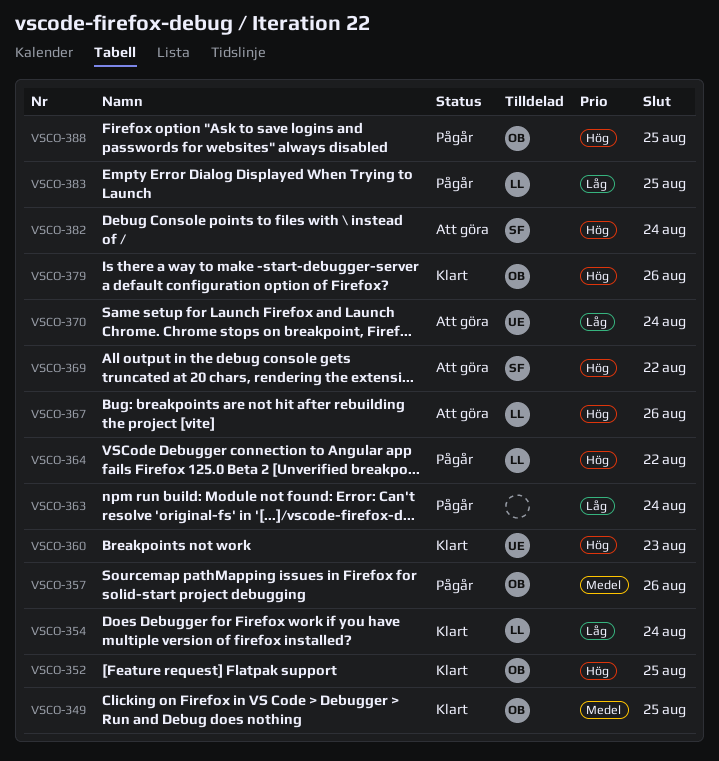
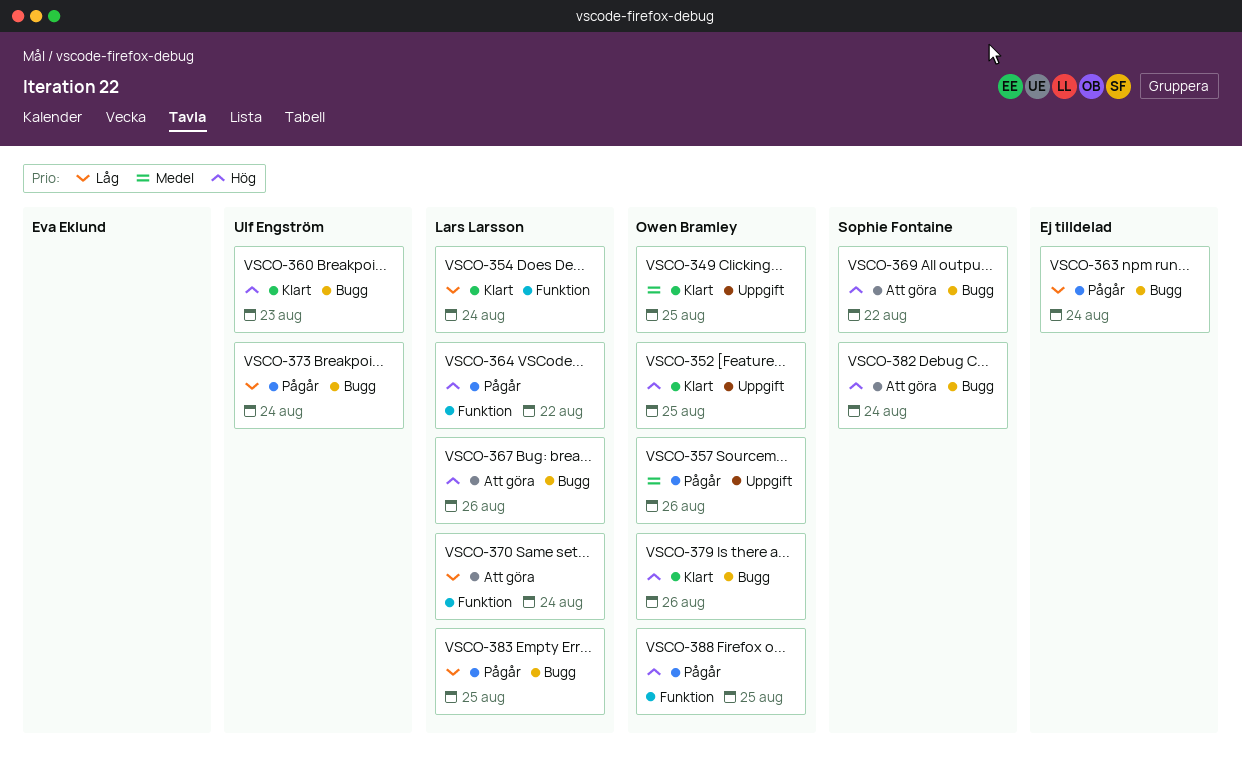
VSCO-370, owner: Ulf Engström -> Lars Larsson
VSCO-373: none -> present

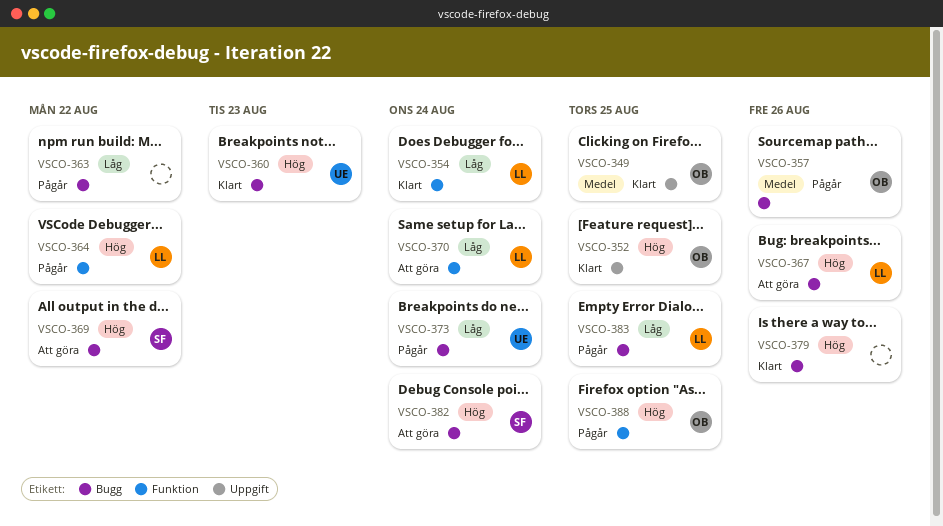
VSCO-357, label: Uppgift -> Bugg
VSCO-363, due: Aug 24 -> Aug 22
VSCO-379, owner: Owen Bramley -> none

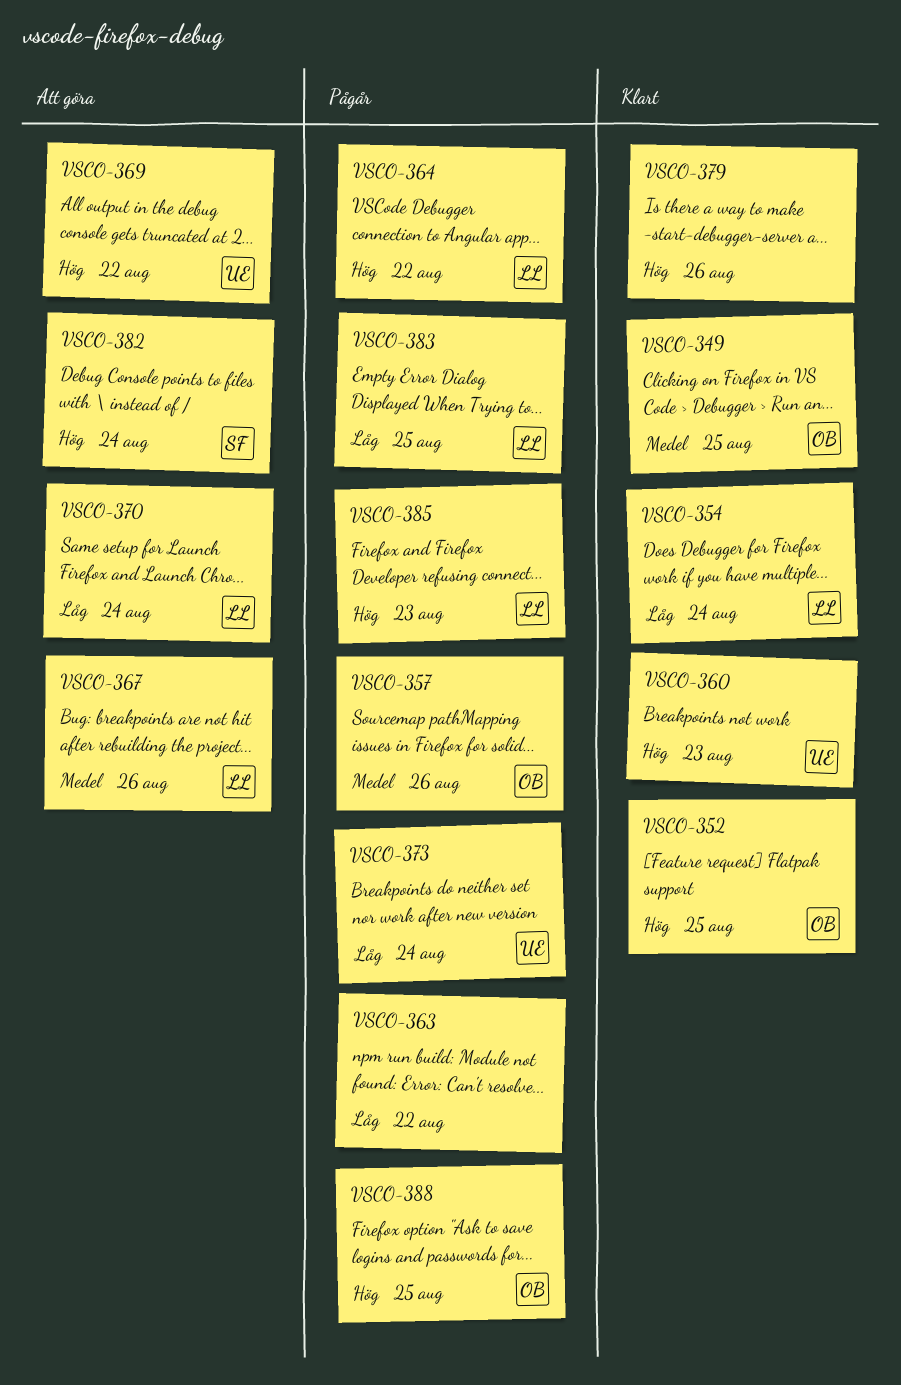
VSCO-367, priority: Hög -> Medel
VSCO-369, owner: SF -> UE
VSCO-385: none -> present

